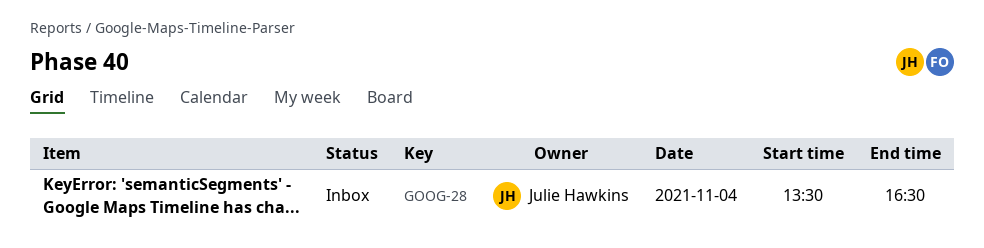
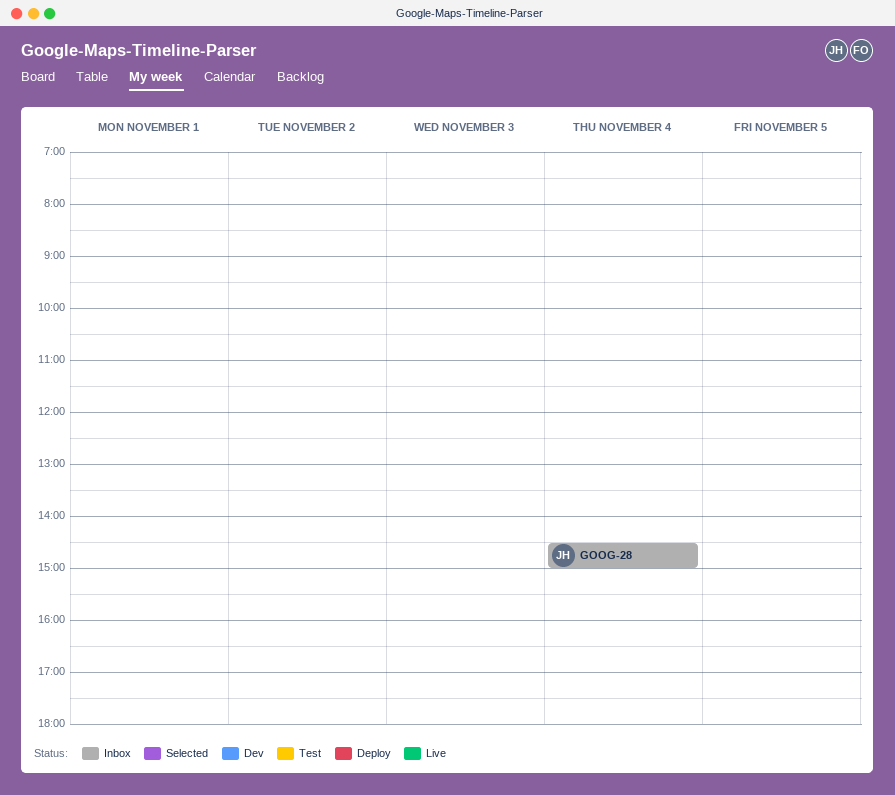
GOOG-28, begins: 13:30 -> 14:30
GOOG-28, ends: 16:30 -> 15:00

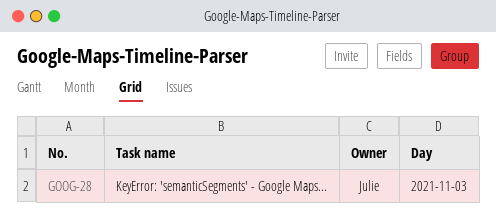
GOOG-28, day: Nov 4 -> Nov 3

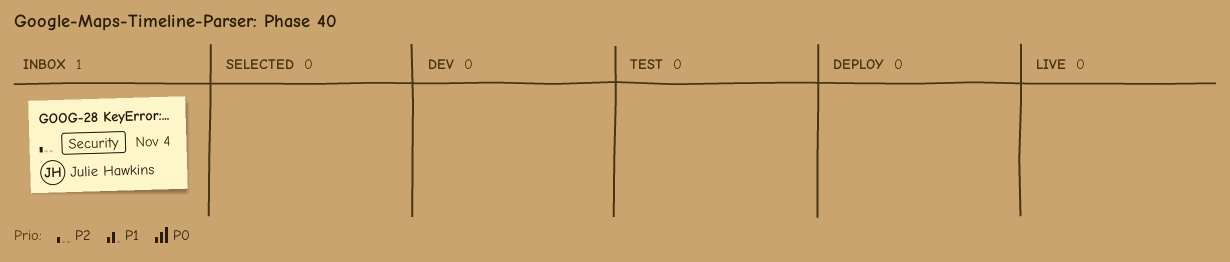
GOOG-28, day: Nov 3 -> Nov 4

